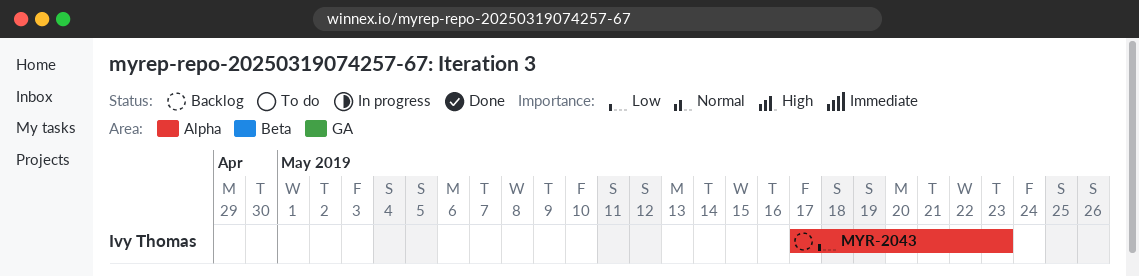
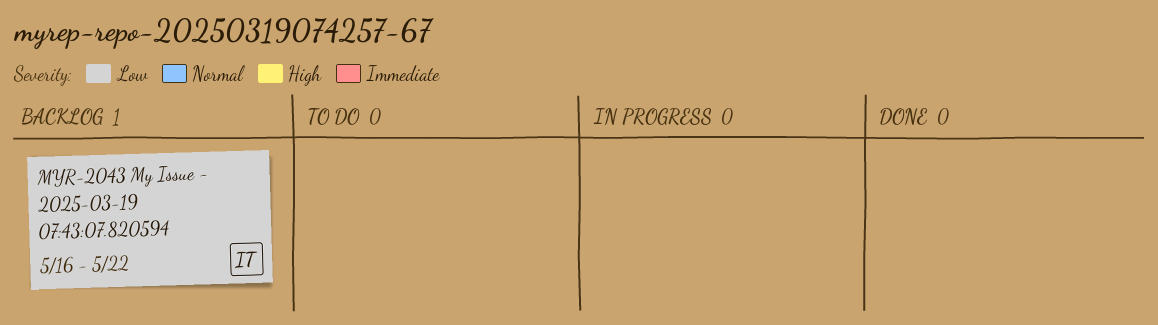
MYR-2043, start: May 17 -> May 16
MYR-2043, due: May 23 -> May 22

